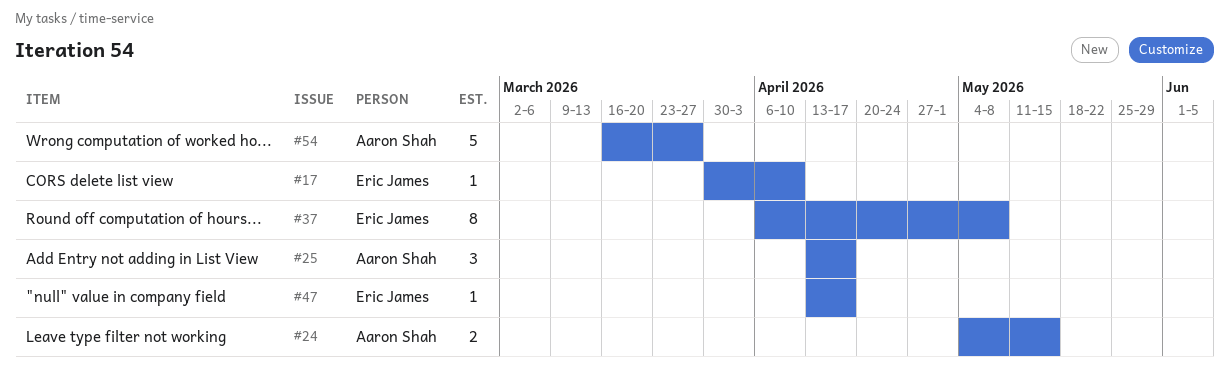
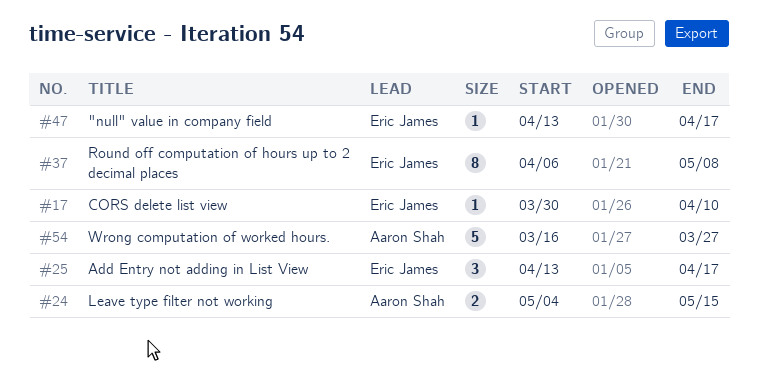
#25, owner: Aaron Shah -> Eric James

